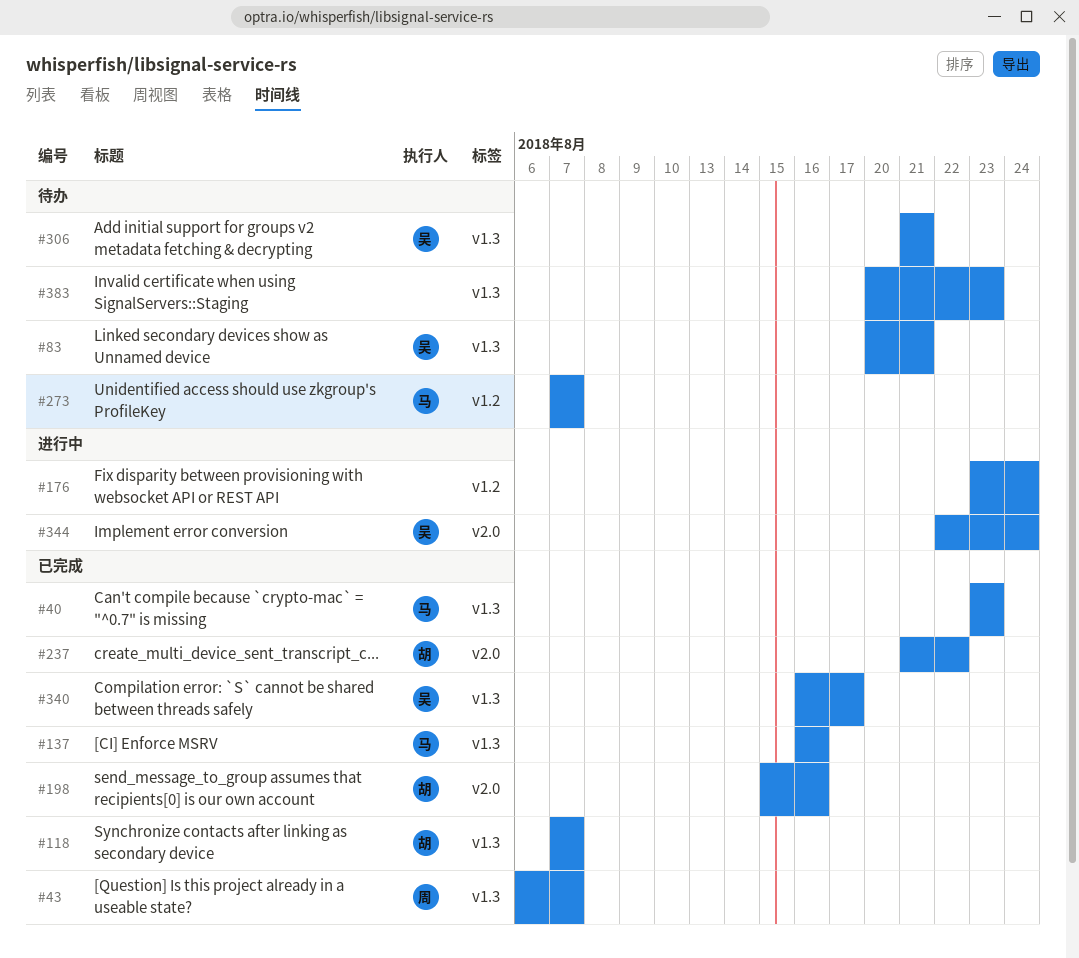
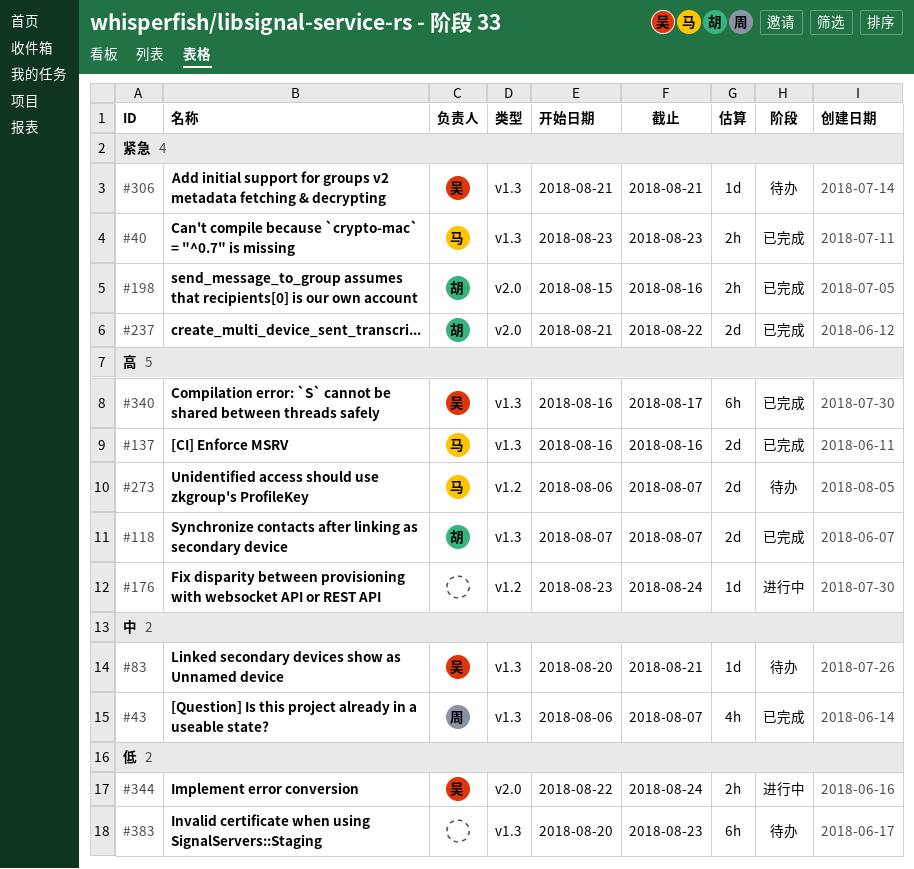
#273, start: Aug 7 -> Aug 6

